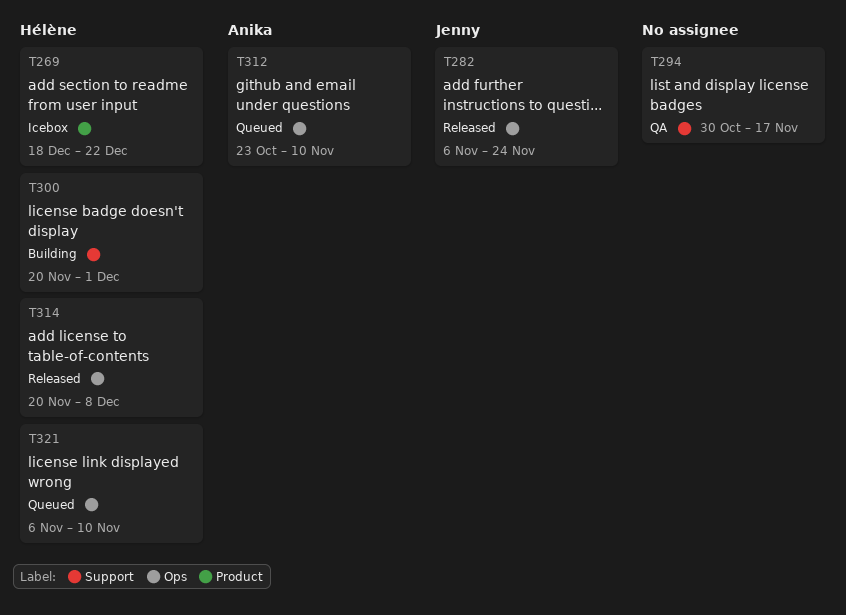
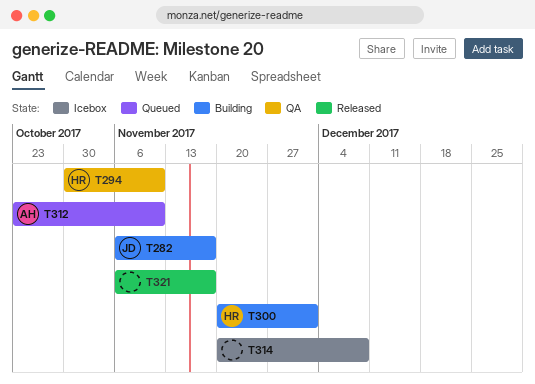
T269: present -> none
T282, status: Released -> Building
T282, due: Nov 24 -> Nov 17
T294, owner: none -> Hélène
T294, due: Nov 17 -> Nov 10
T314, status: Released -> Icebox
T314, owner: Hélène -> none
T321, status: Queued -> Released
T321, owner: Hélène -> none
T321, due: Nov 10 -> Nov 17

